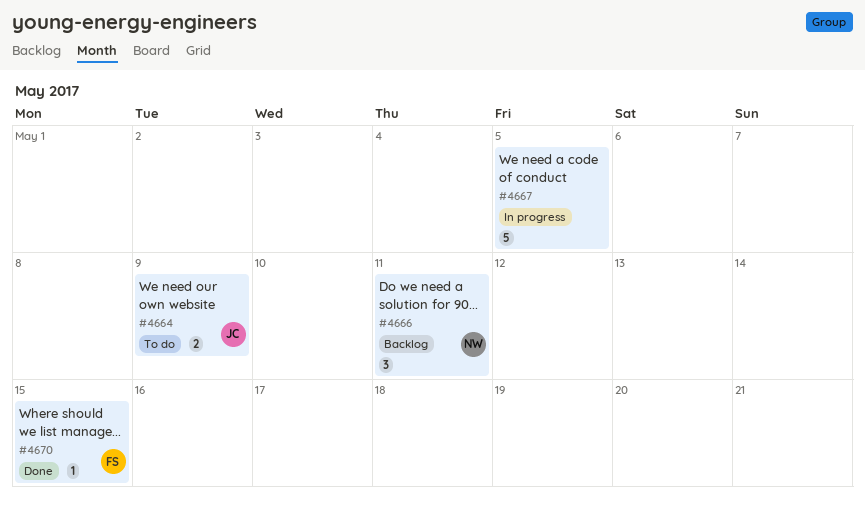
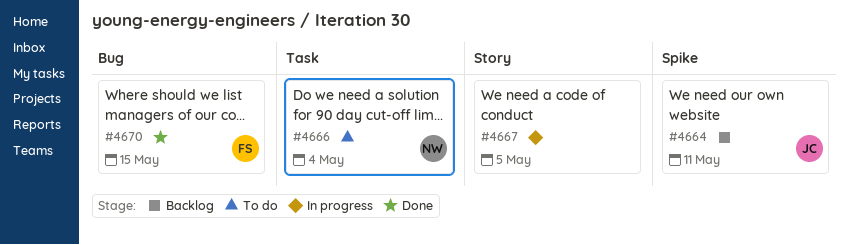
#4664, status: To do -> Backlog
#4664, due: May 9 -> May 11
#4666, status: Backlog -> To do
#4666, due: May 11 -> May 4

